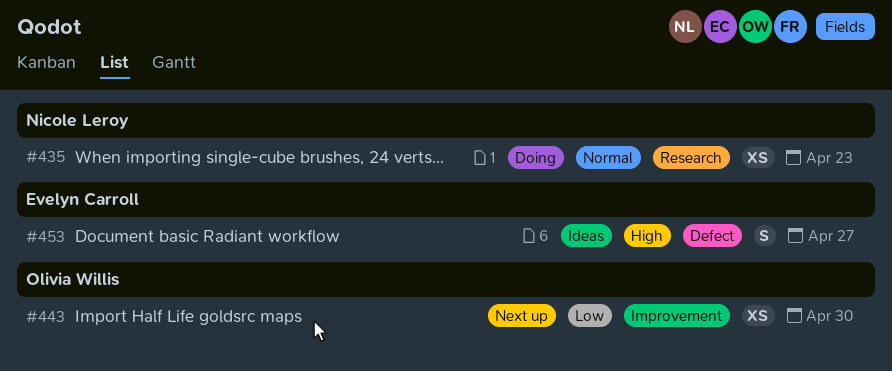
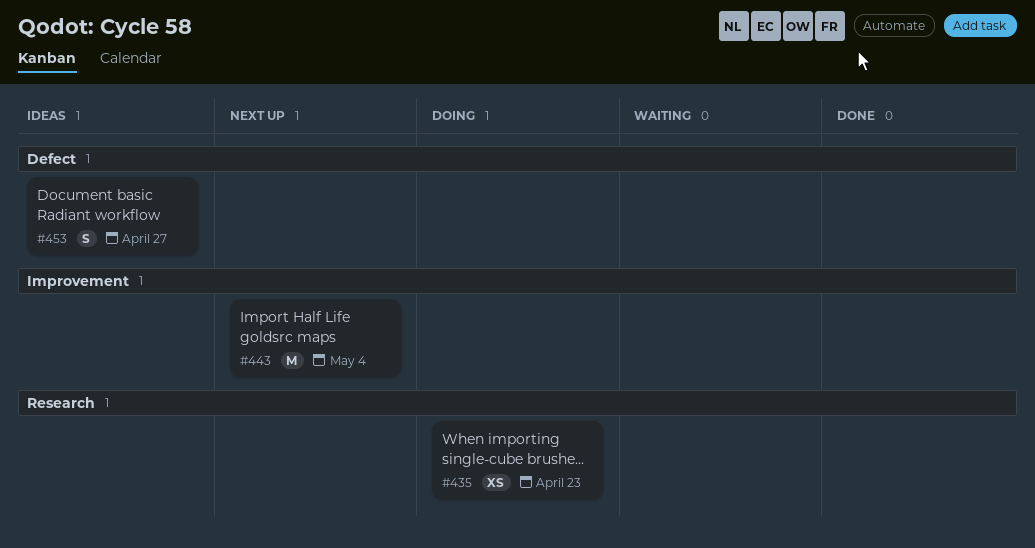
#443, estimate: XS -> M
#443, due: Apr 30 -> May 4

